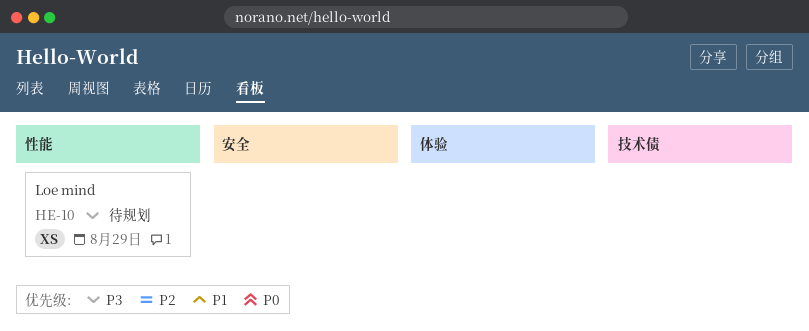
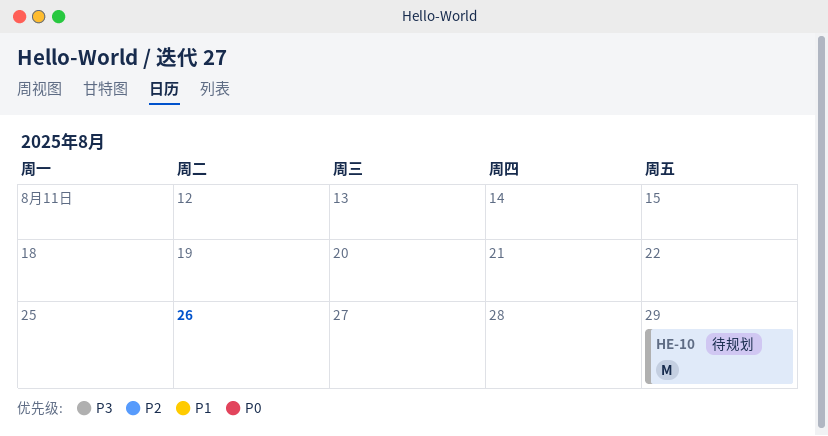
HE-10, estimate: XS -> M

